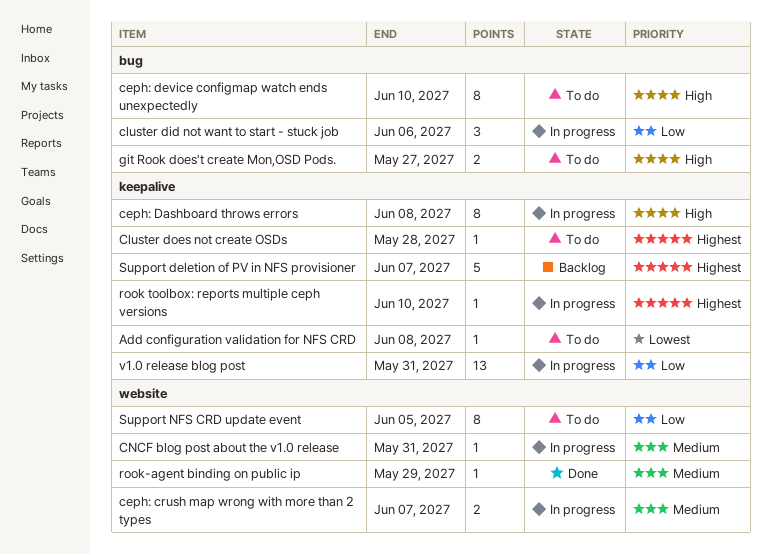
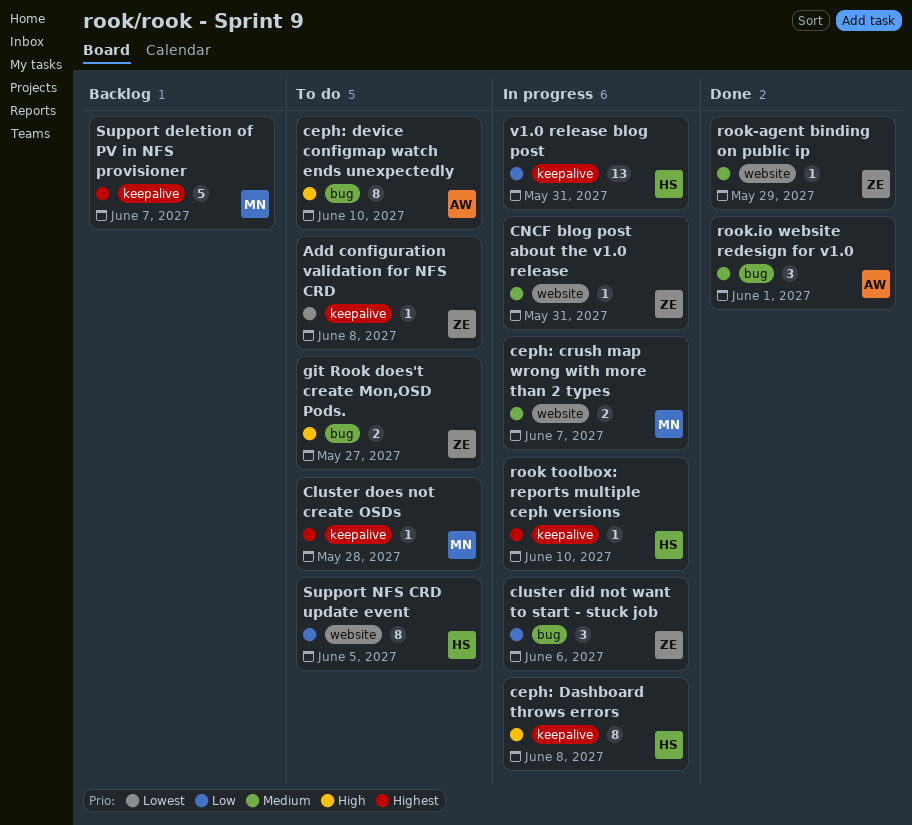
rook.io website redesign for v1.0: none -> present

